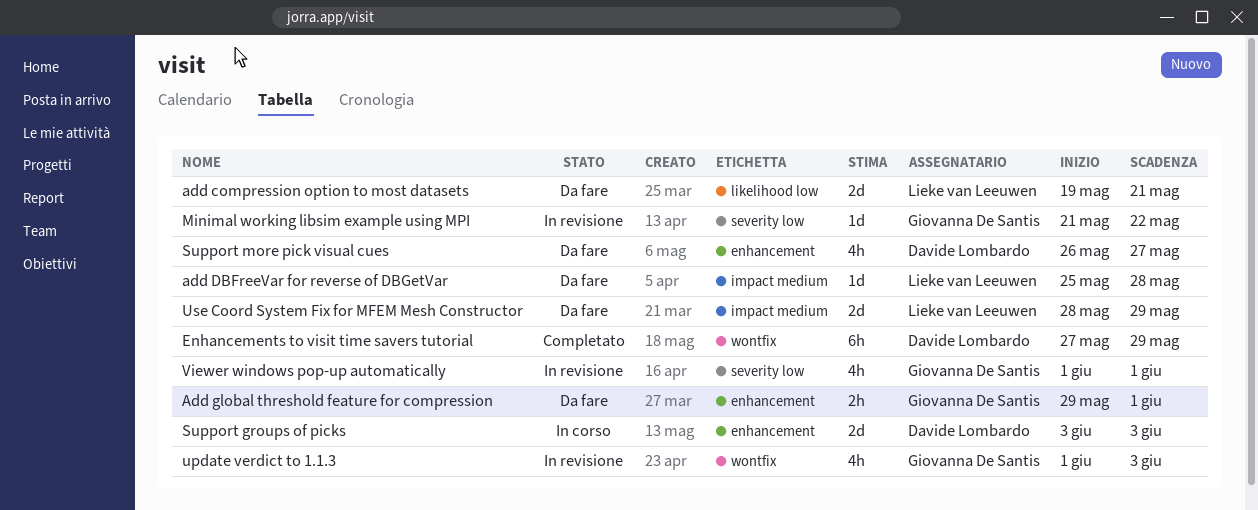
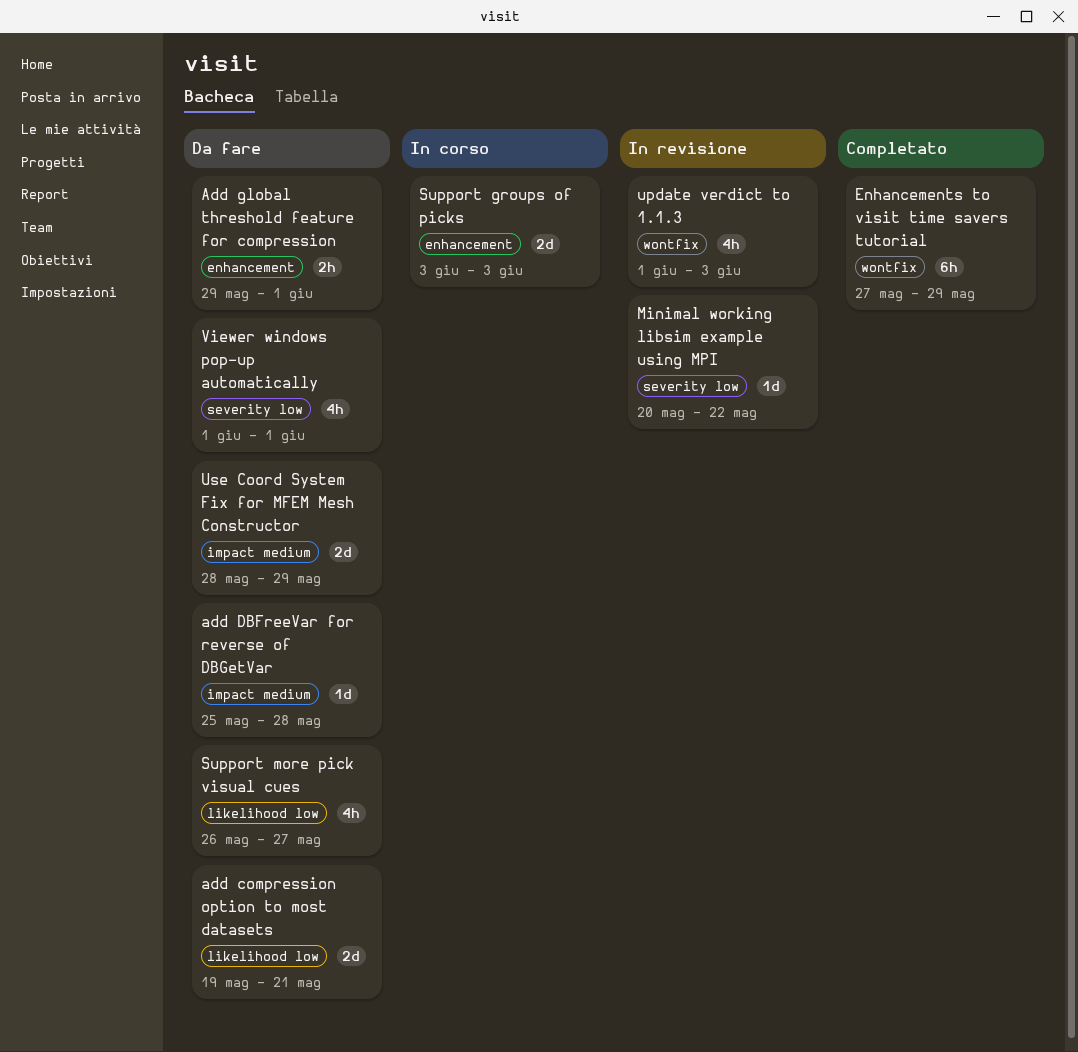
Minimal working libsim example using MPI, start: May 21 -> May 20
Support more pick visual cues, label: enhancement -> likelihood low
Viewer windows pop-up automatically, status: In revisione -> Da fare

